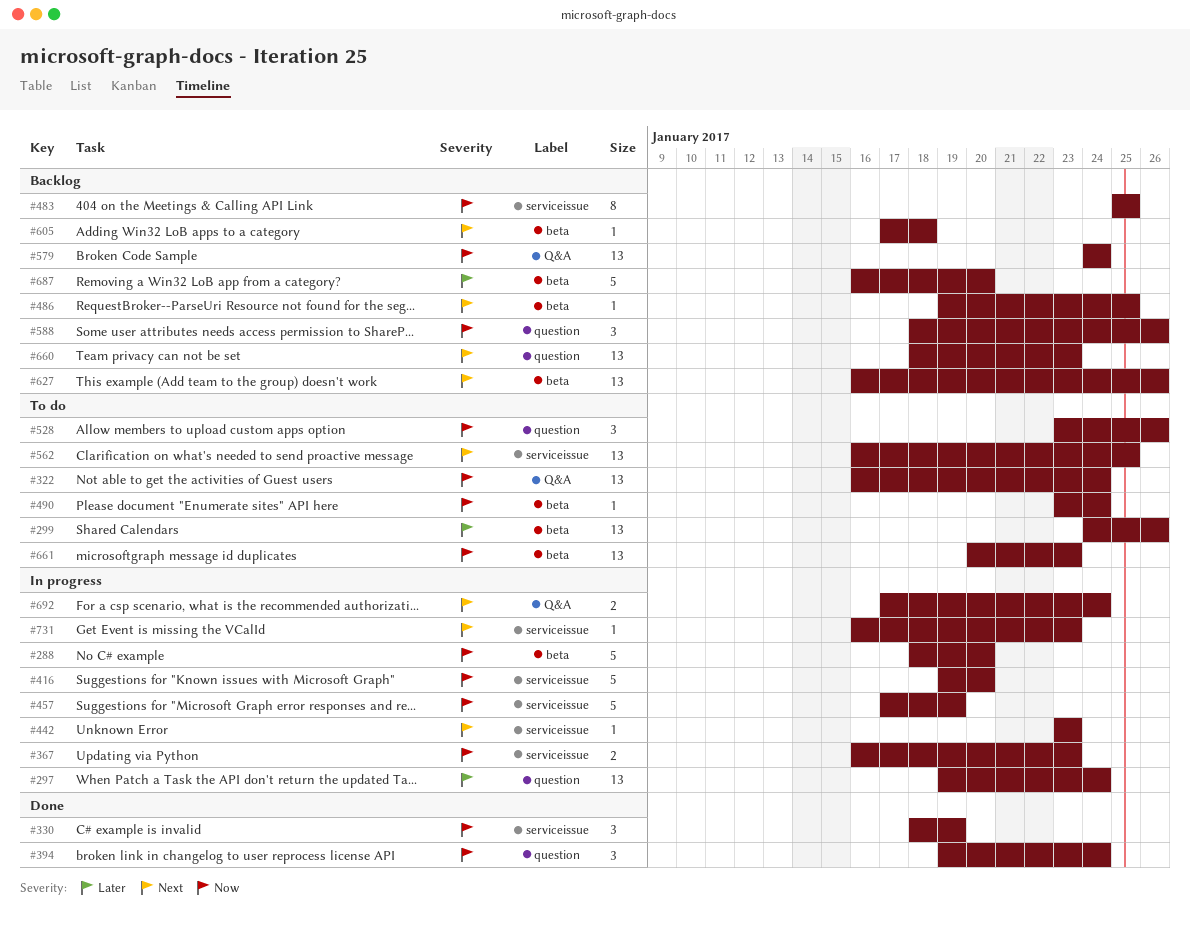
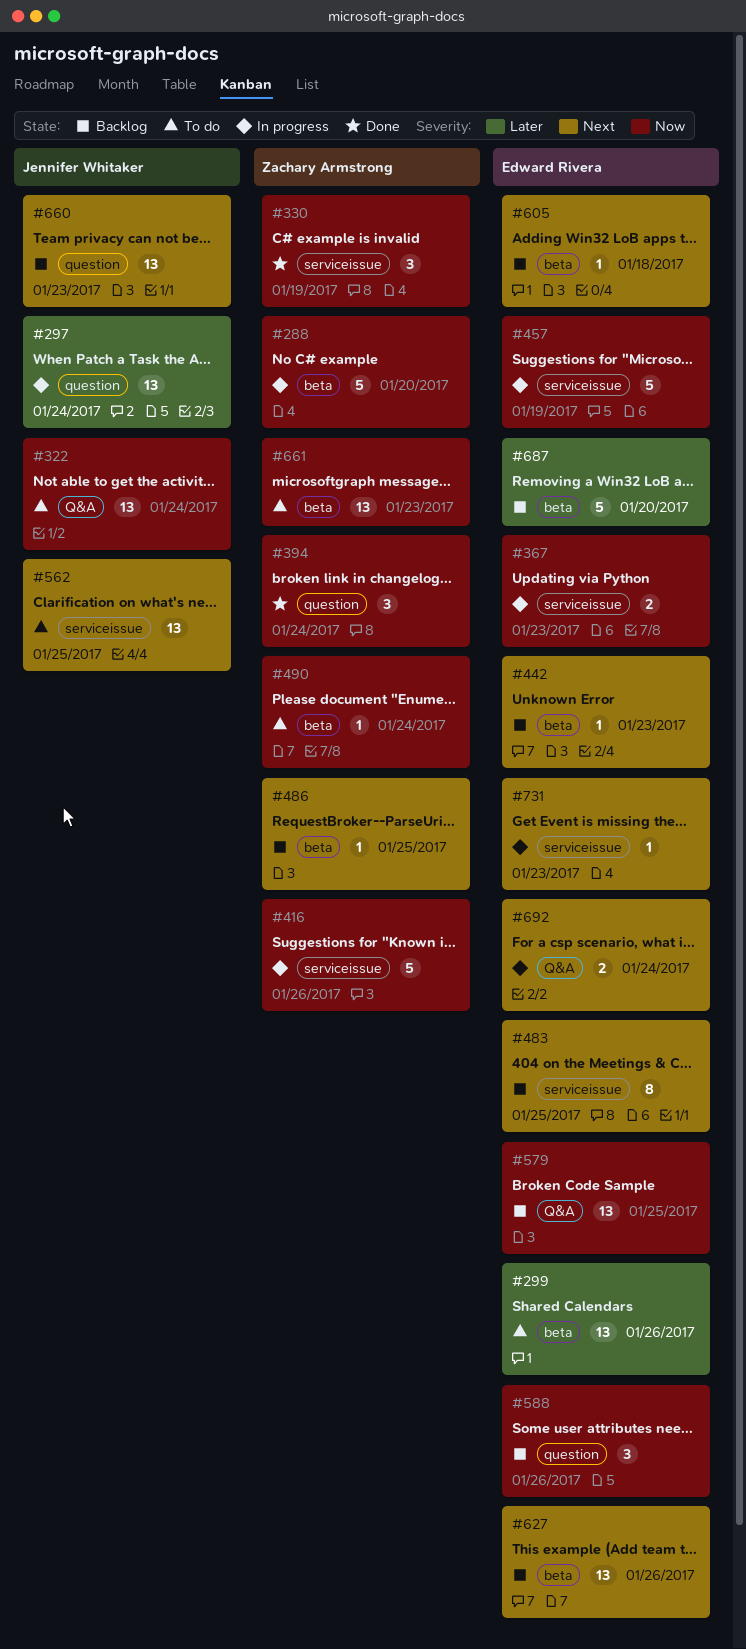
#416, due: Jan 20 -> Jan 26
#442, status: In progress -> Backlog
#442, label: serviceissue -> beta
#483, priority: Now -> Next
#528: present -> none
#579, due: Jan 24 -> Jan 25

